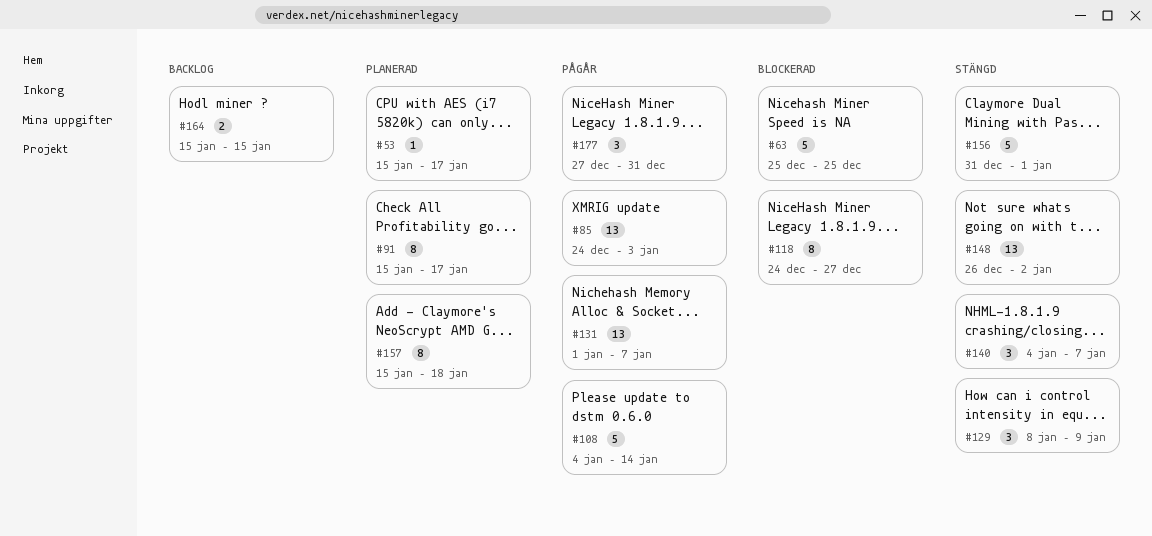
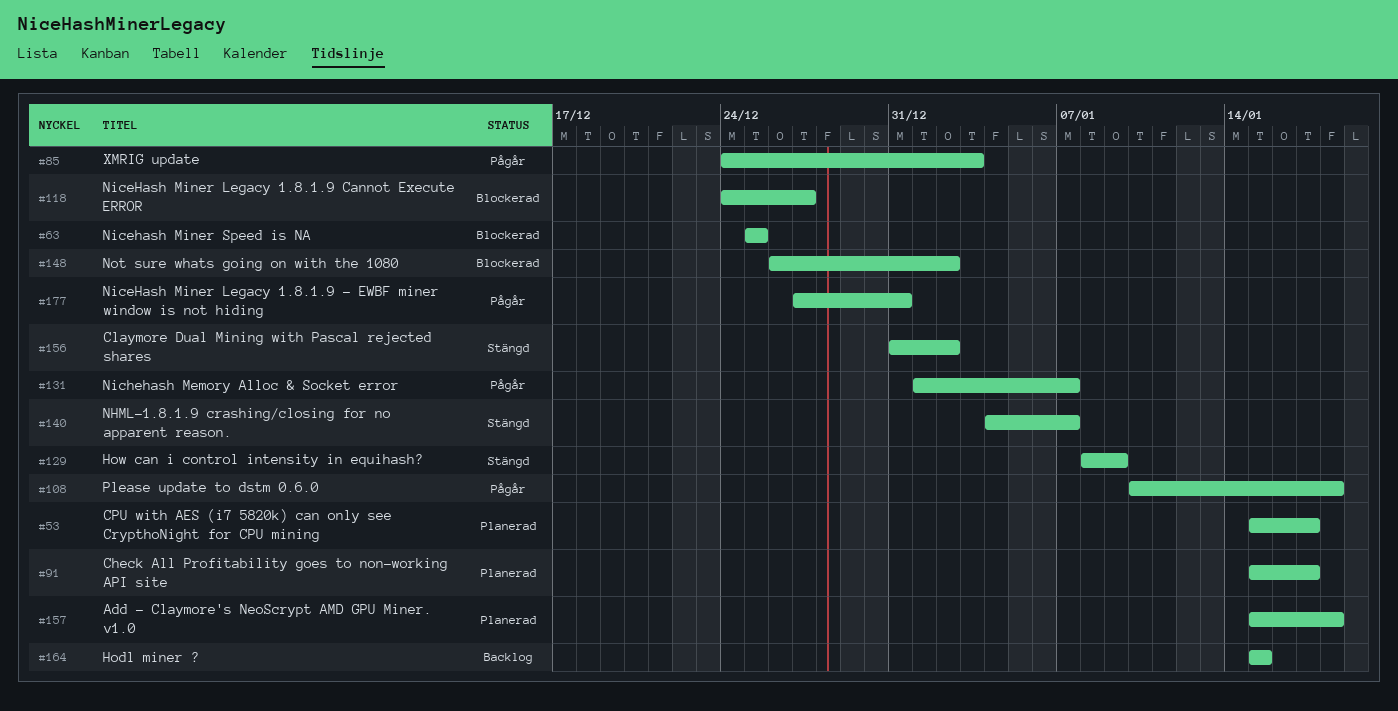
#108, start: Jan 4 -> Jan 10
#108, due: Jan 14 -> Jan 18
#148, status: Stängd -> Blockerad
#156, due: Jan 1 -> Jan 2

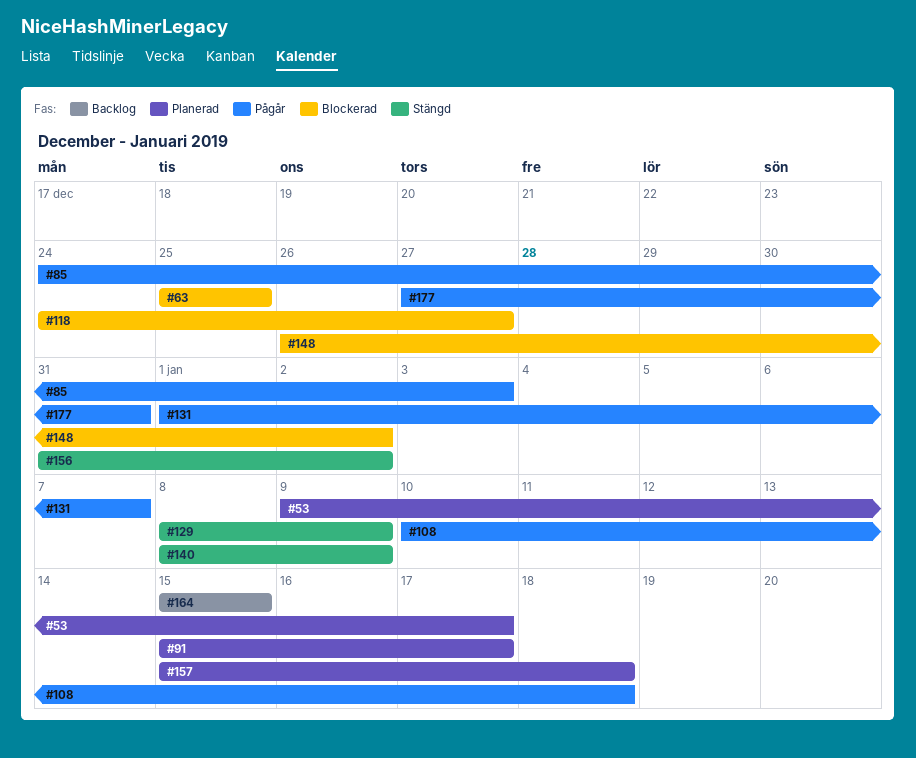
#53, start: Jan 15 -> Jan 9
#140, start: Jan 4 -> Jan 8
#140, due: Jan 7 -> Jan 9

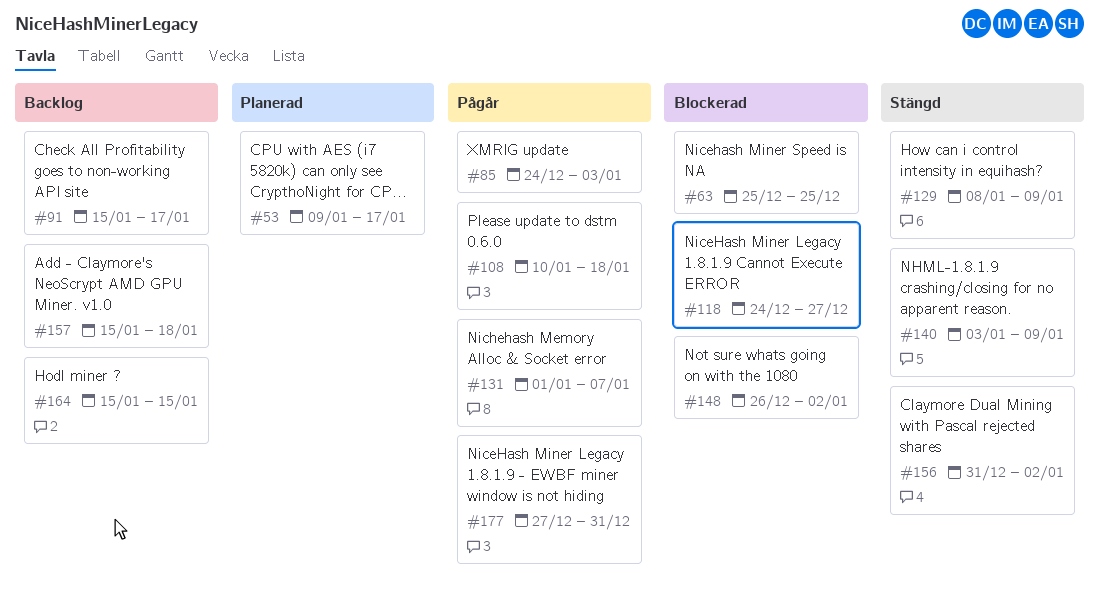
#91, status: Planerad -> Backlog
#140, start: Jan 8 -> Jan 3
#157, status: Planerad -> Backlog

